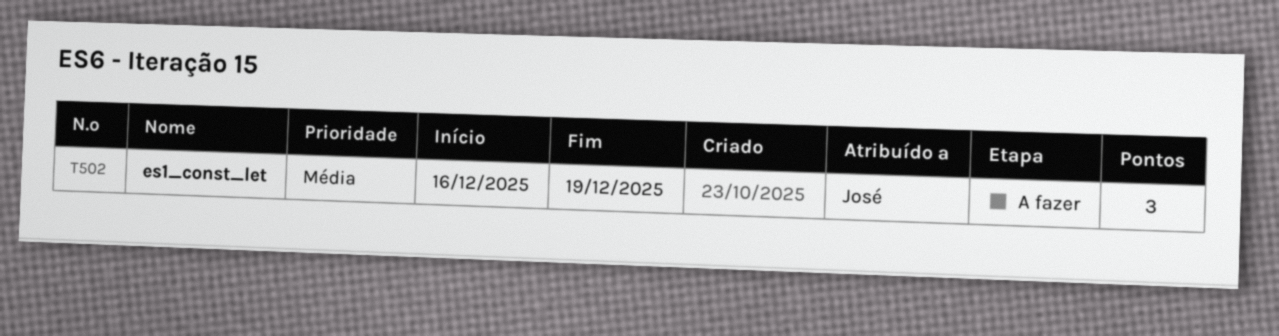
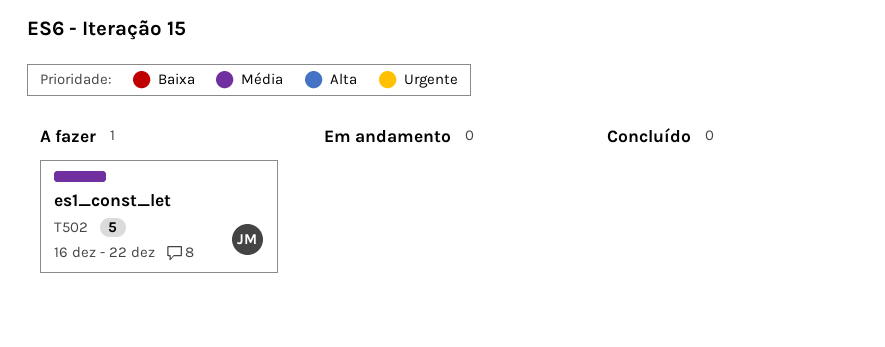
T502, estimate: 3 -> 5
T502, due: Dec 19 -> Dec 22

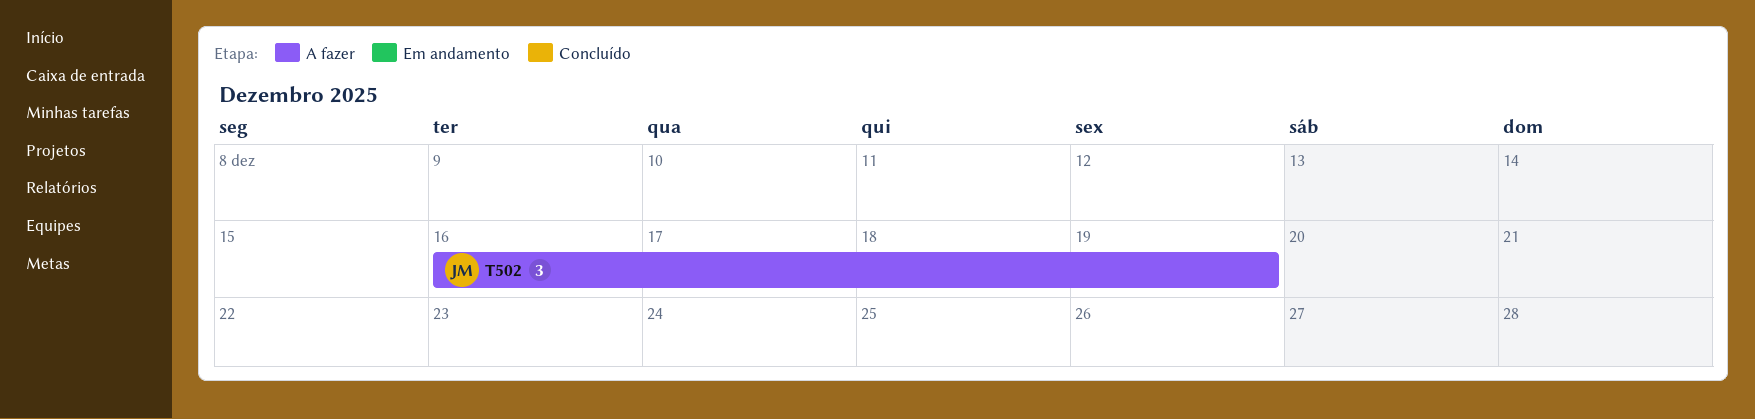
T502, estimate: 5 -> 3
T502, due: Dec 22 -> Dec 19

